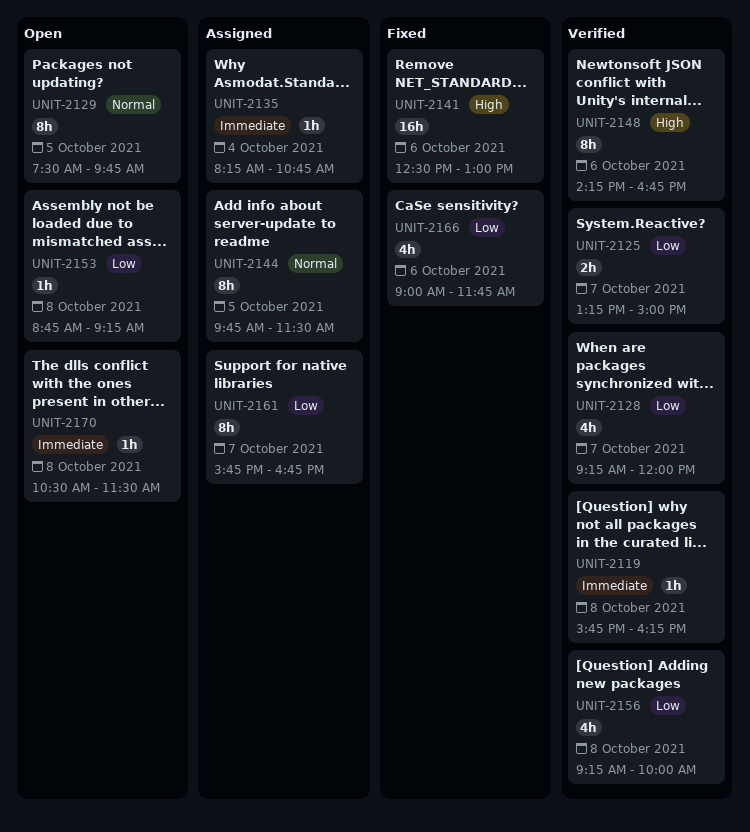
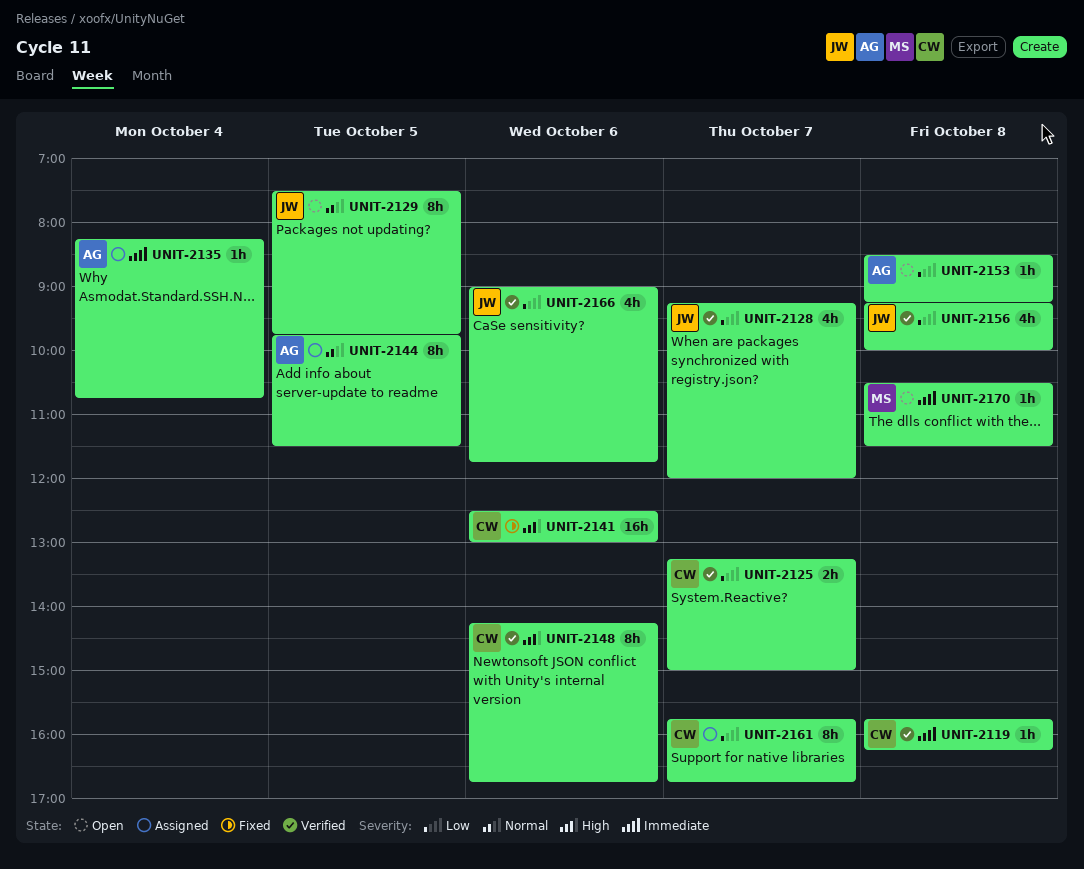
UNIT-2153, begins: 08:45 -> 08:30
UNIT-2166, status: Fixed -> Verified

